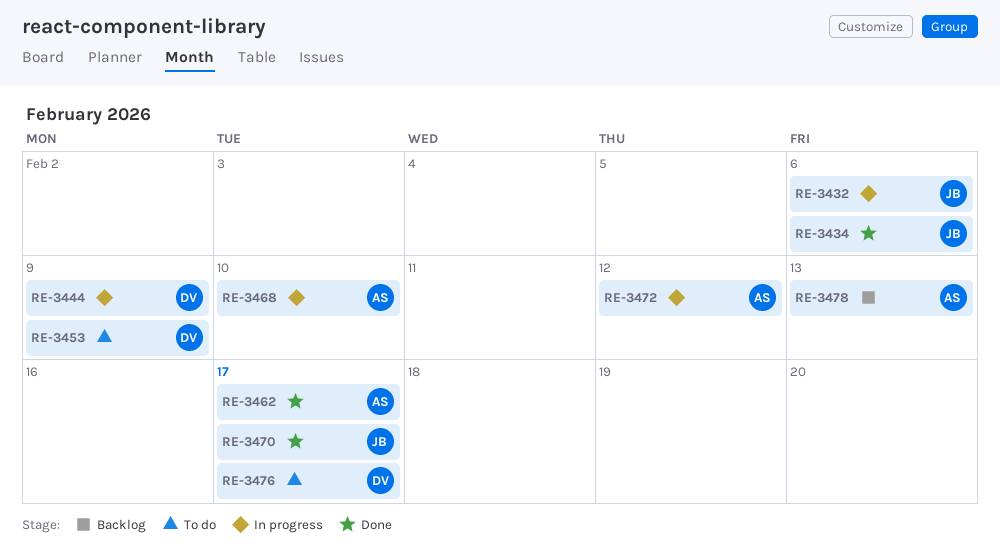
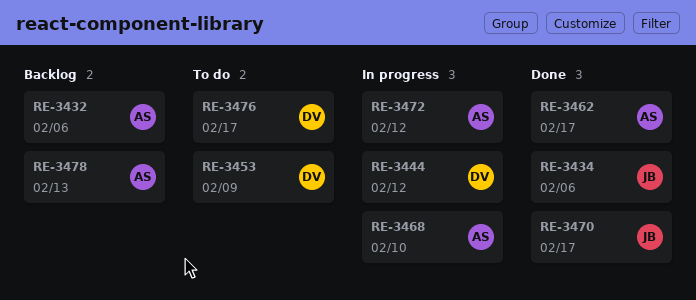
RE-3432, status: In progress -> Backlog
RE-3432, owner: JB -> AS
RE-3444, due: Feb 9 -> Feb 12

